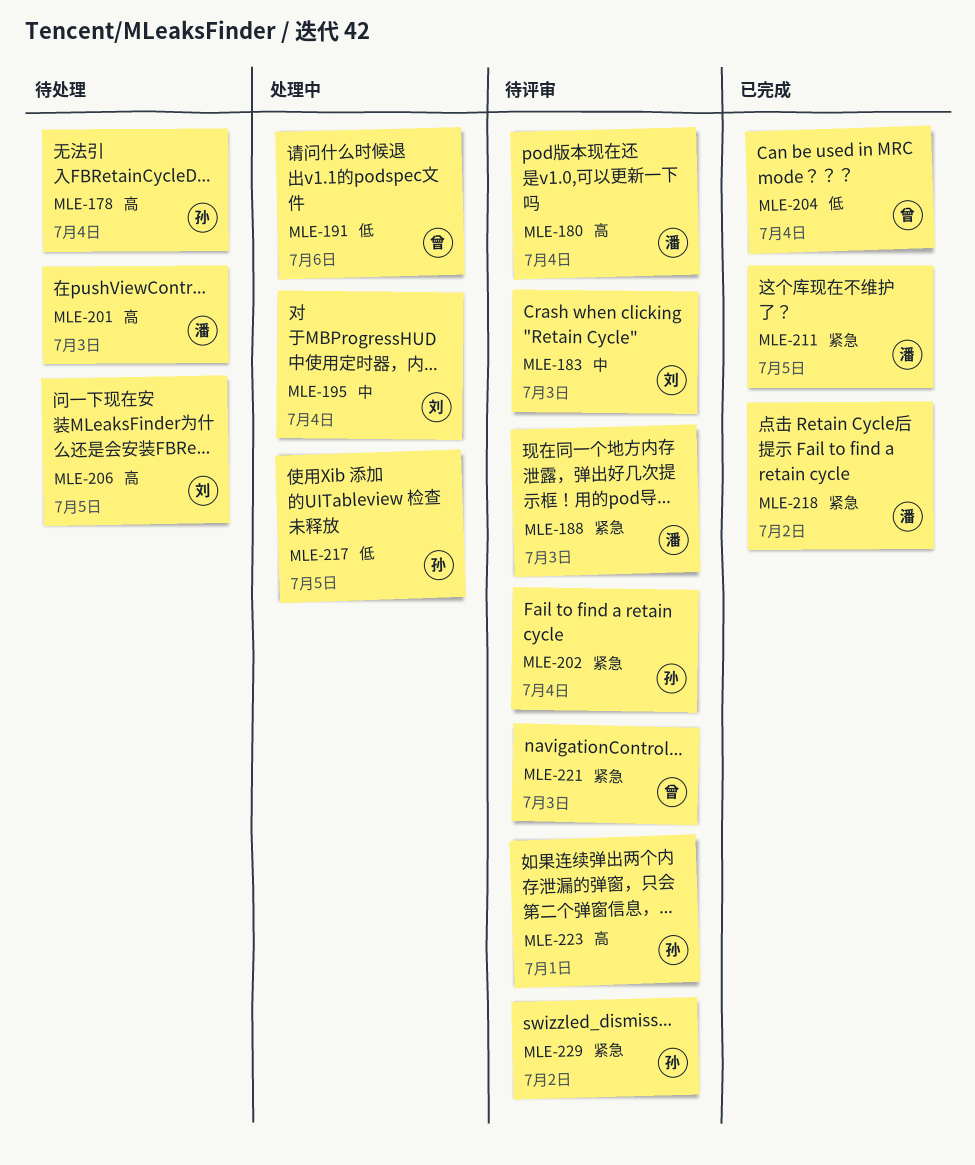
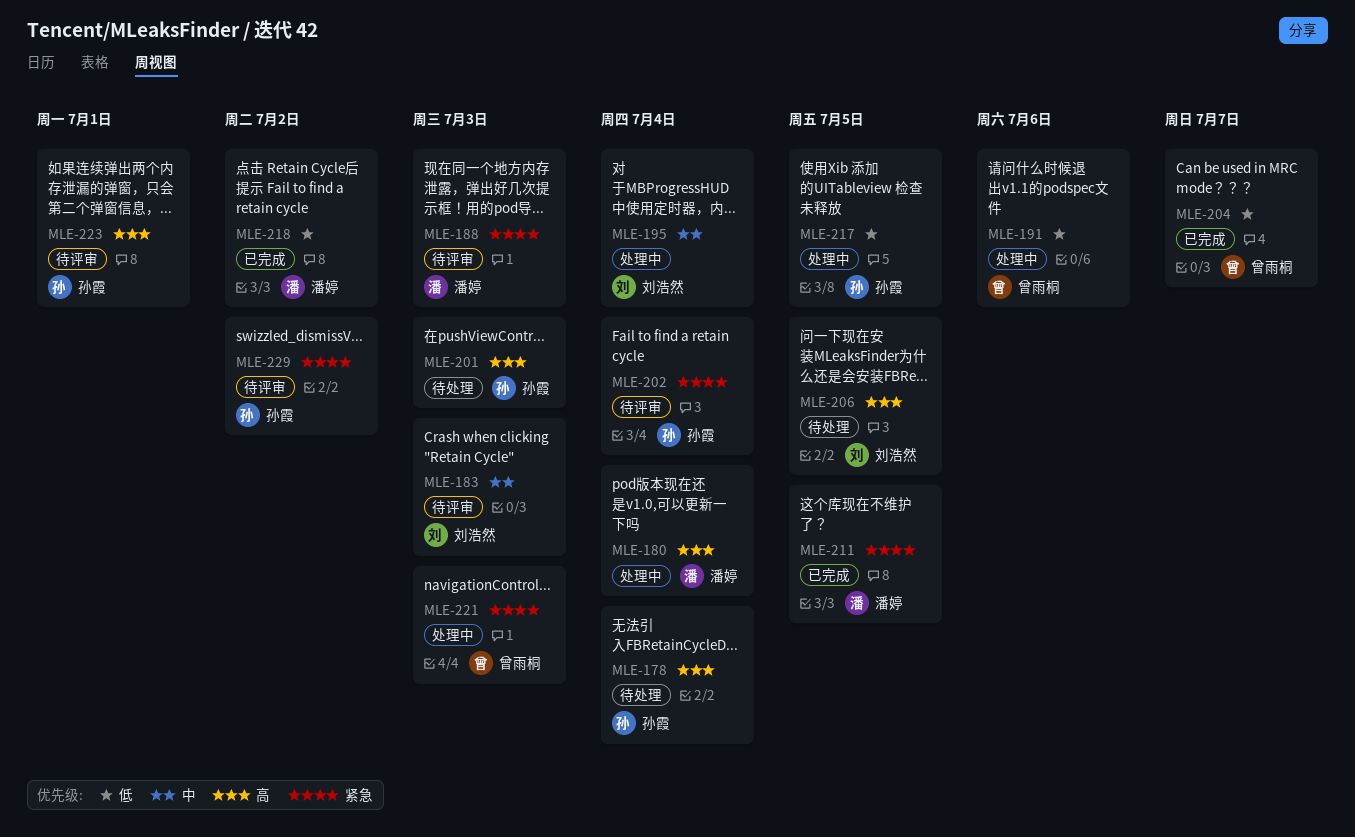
MLE-180, status: 待评审 -> 处理中
MLE-201, owner: 潘婷 -> 孙霞
MLE-204, due: Jul 4 -> Jul 7
MLE-218, priority: 紧急 -> 低
MLE-221, status: 待评审 -> 处理中

